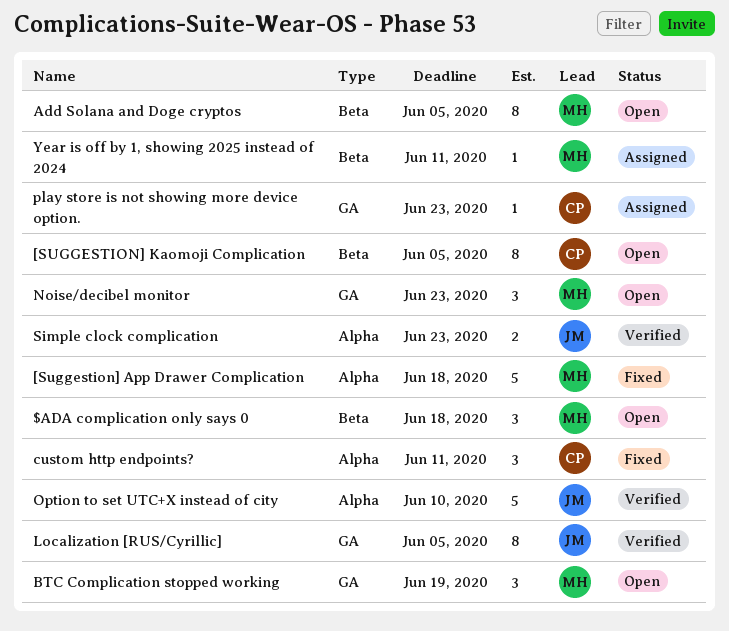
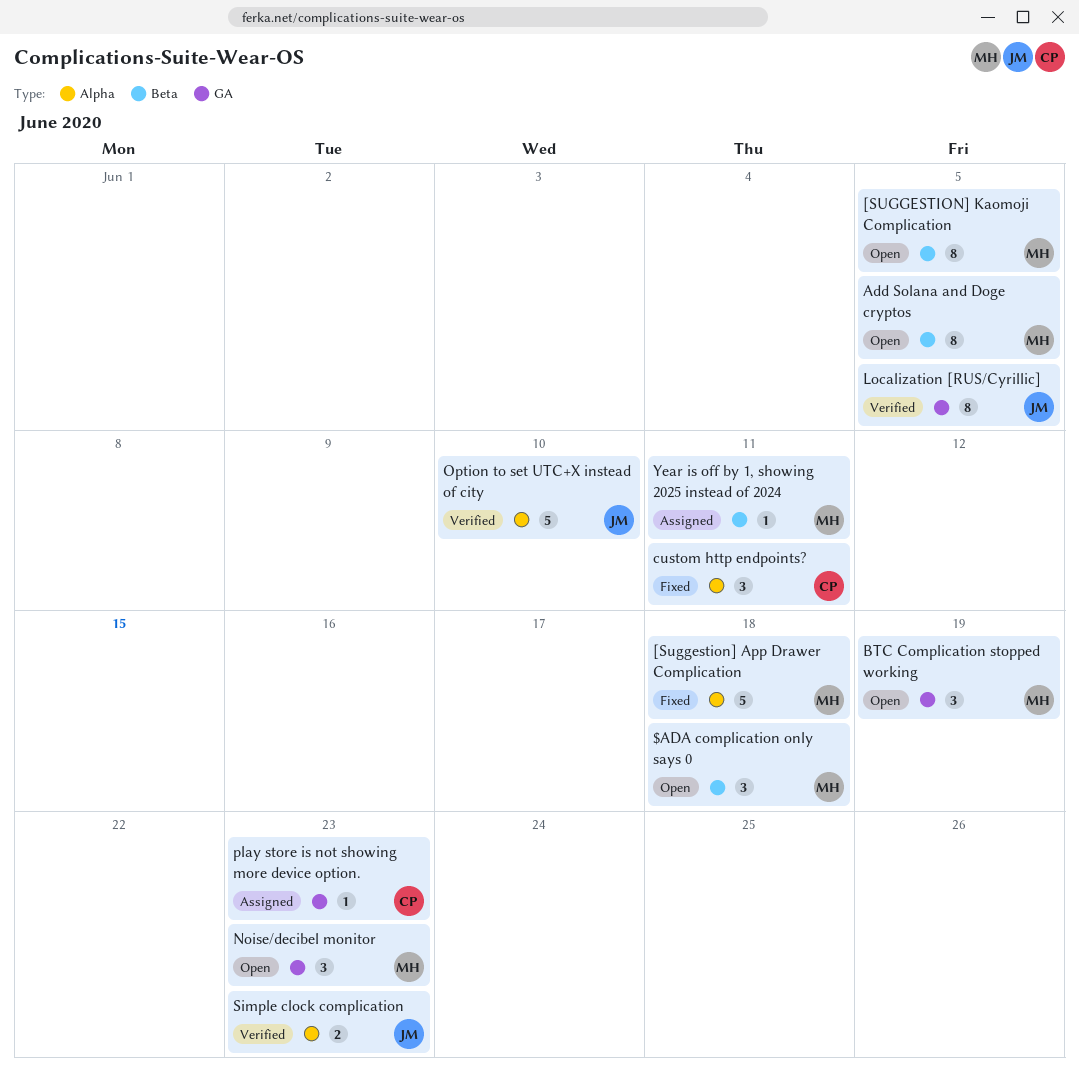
[SUGGESTION] Kaomoji Complication, owner: CP -> MH

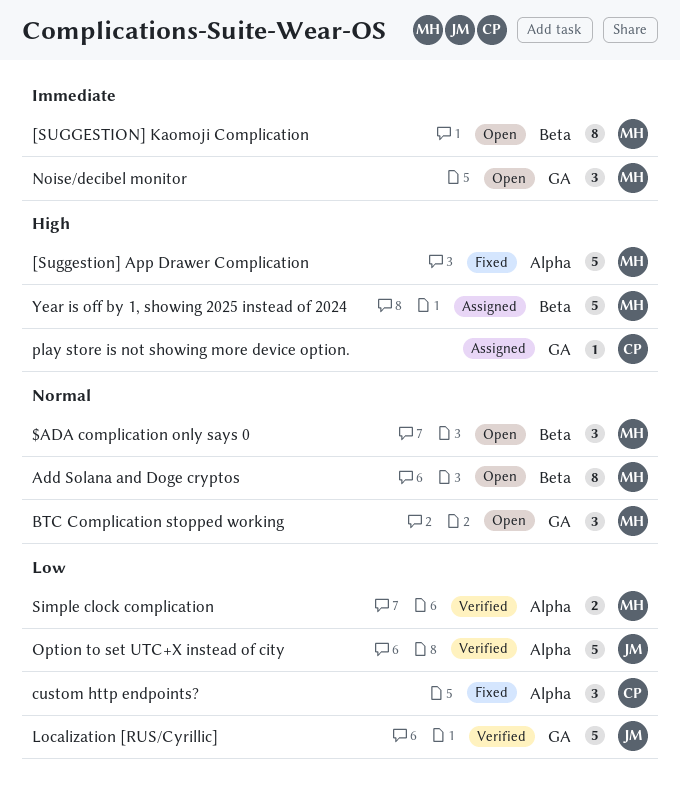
Localization [RUS/Cyrillic], estimate: 8 -> 5
Simple clock complication, owner: JM -> MH
Year is off by 1, showing 2025 instead of 2024, estimate: 1 -> 5

